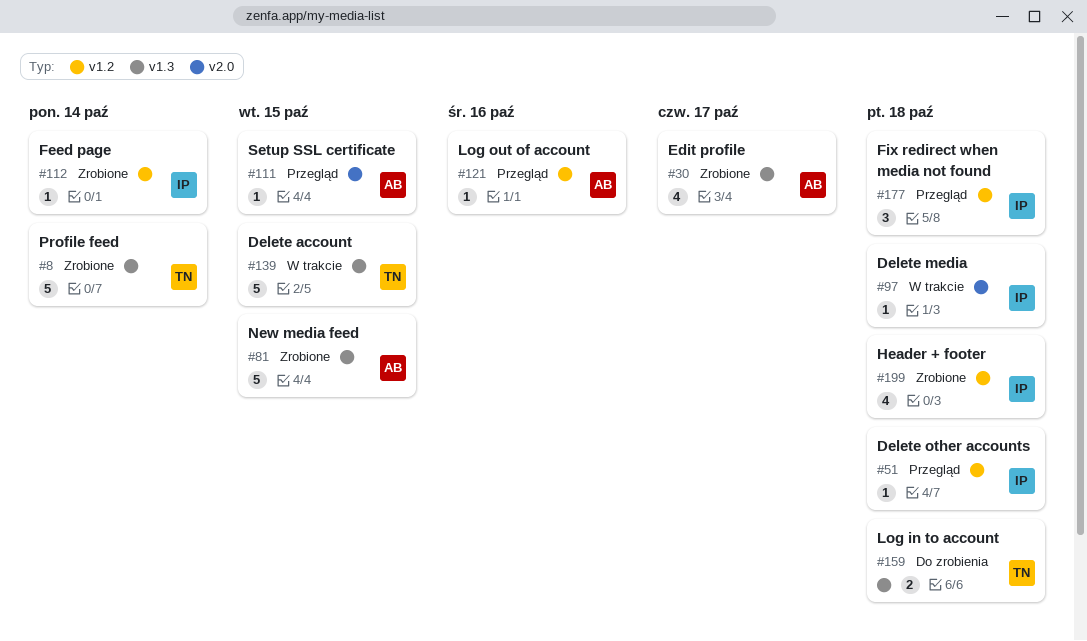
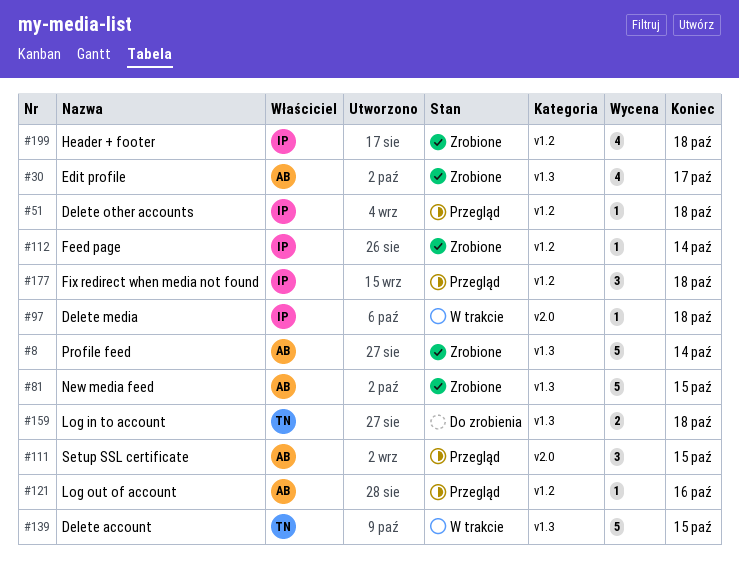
#8, owner: TN -> AB
#111, estimate: 1 -> 3

